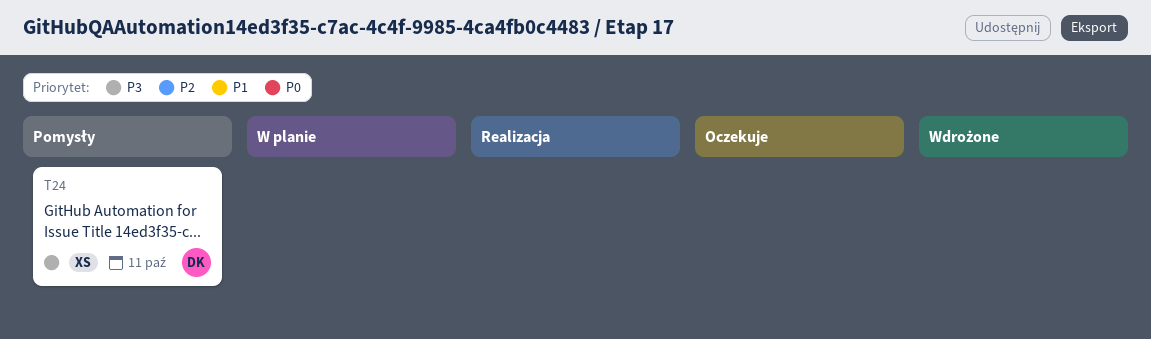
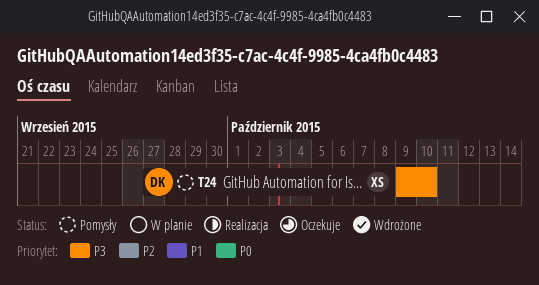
T24, due: Oct 11 -> Oct 10

